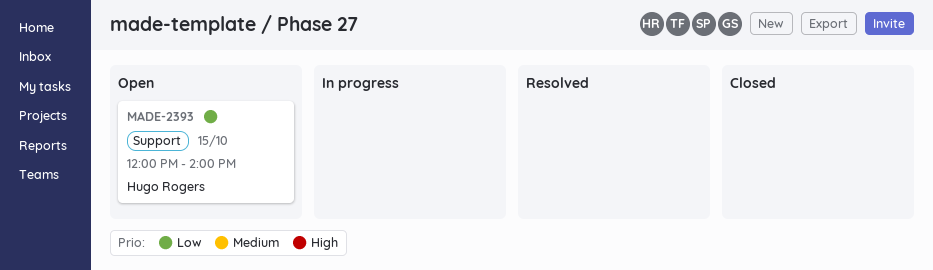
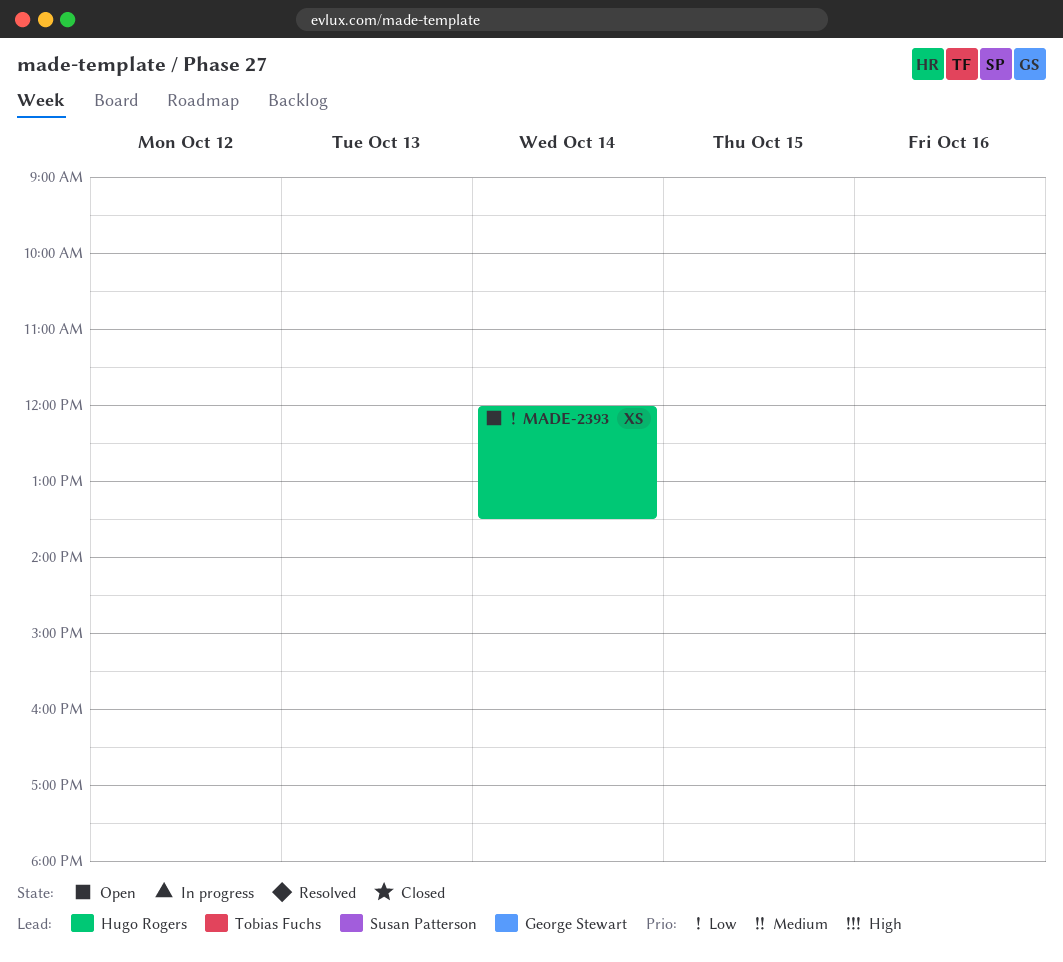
MADE-2393, day: Oct 15 -> Oct 14
MADE-2393, ends: 14:00 -> 13:30

